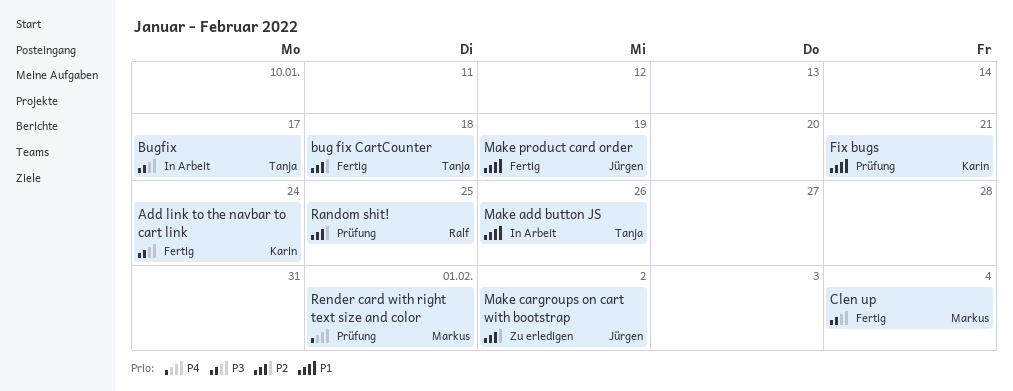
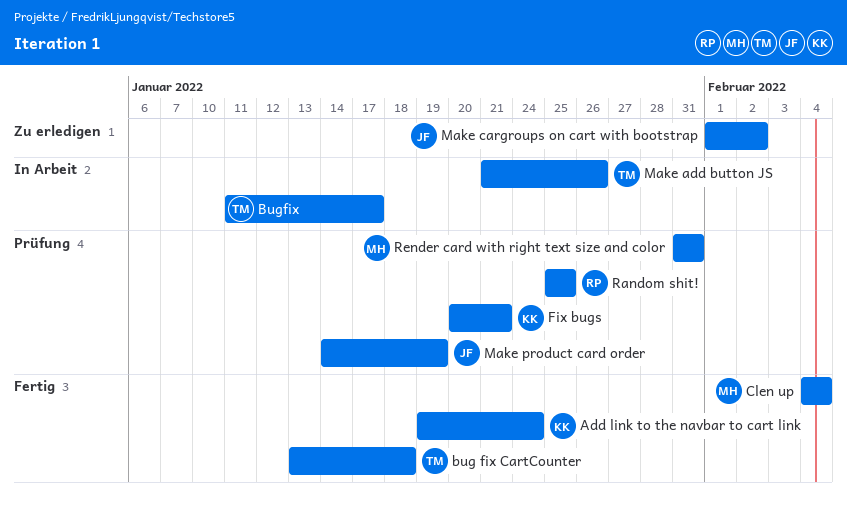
Make product card order, status: Fertig -> Prüfung
Render card with right text size and color, due: Feb 1 -> Jan 31

